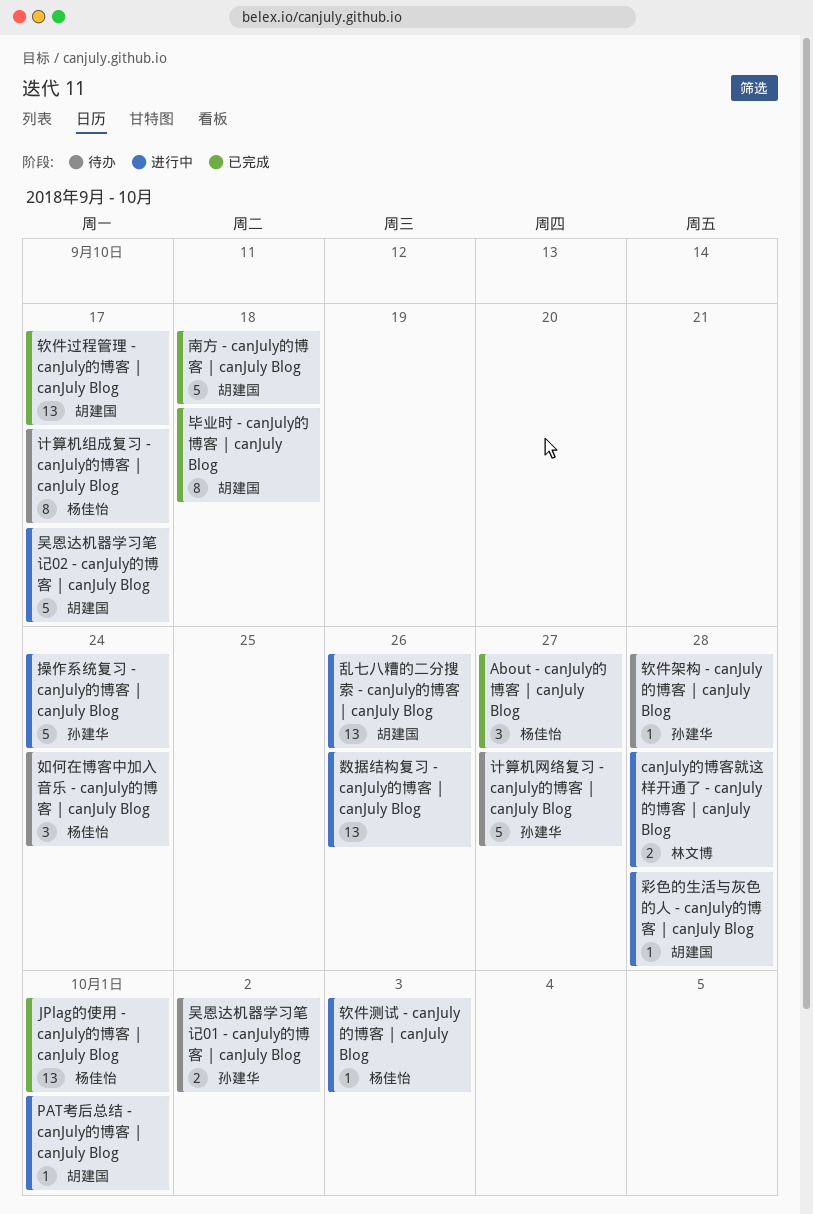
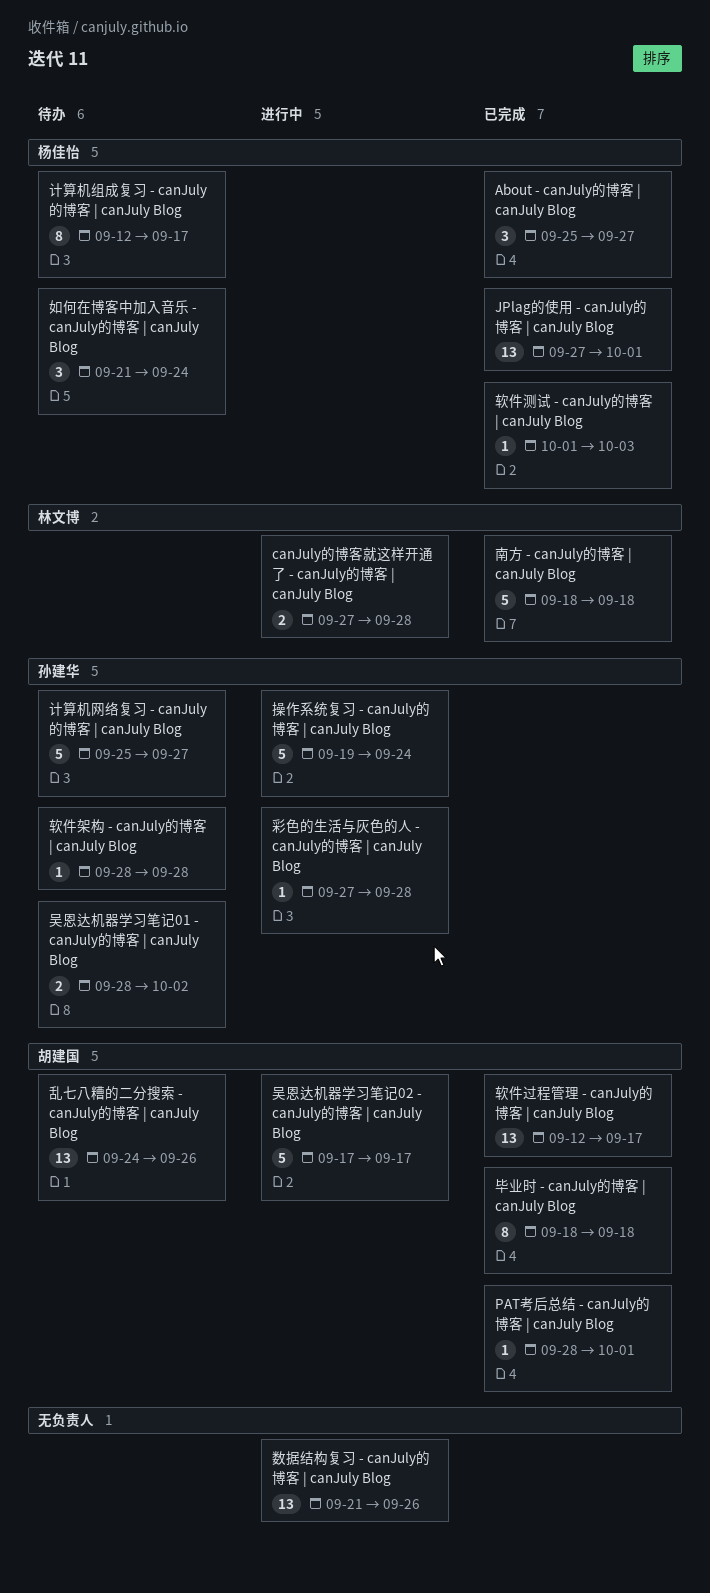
PAT考后总结 - canJuly的博客 | canJuly Blog, status: 进行中 -> 已完成
乱七八糟的二分搜索 - canJuly的博客 | canJuly Blog, status: 进行中 -> 待办
南方 - canJuly的博客 | canJuly Blog, owner: 胡建国 -> 林文博
彩色的生活与灰色的人 - canJuly的博客 | canJuly Blog, owner: 胡建国 -> 孙建华
软件测试 - canJuly的博客 | canJuly Blog, status: 进行中 -> 已完成

